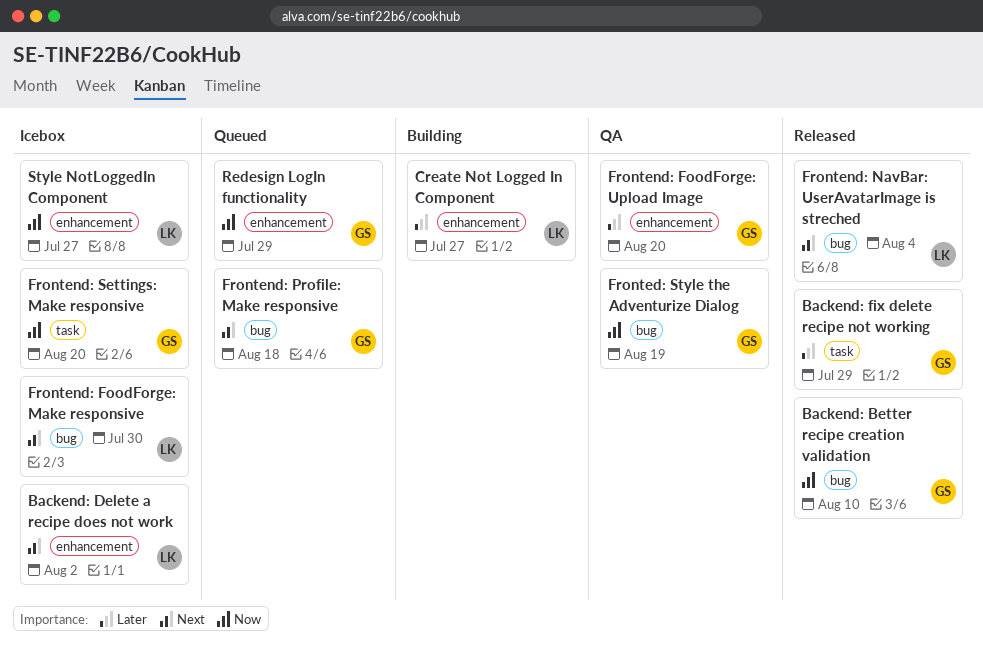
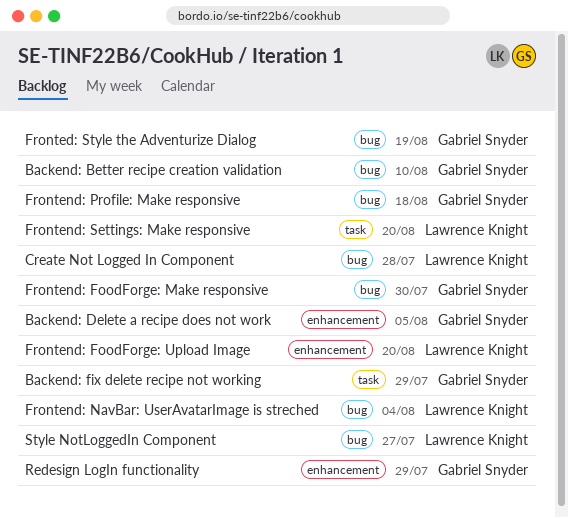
Backend: Delete a recipe does not work, owner: Lawrence Knight -> Gabriel Snyder
Backend: Delete a recipe does not work, due: Aug 2 -> Aug 5
Create Not Logged In Component, label: enhancement -> bug
Create Not Logged In Component, due: Jul 27 -> Jul 28
Frontend: FoodForge: Make responsive, owner: Lawrence Knight -> Gabriel Snyder
Frontend: FoodForge: Upload Image, owner: Gabriel Snyder -> Lawrence Knight
Frontend: Settings: Make responsive, owner: Gabriel Snyder -> Lawrence Knight
Style NotLoggedIn Component, label: enhancement -> bug

